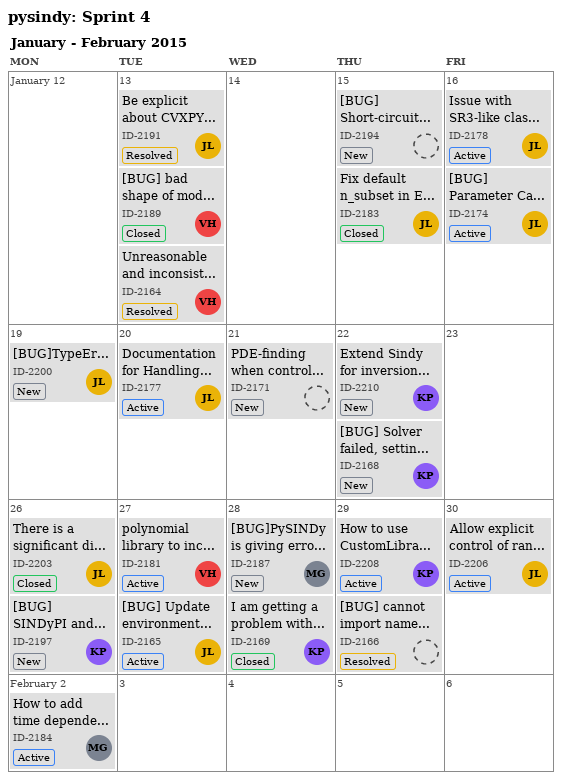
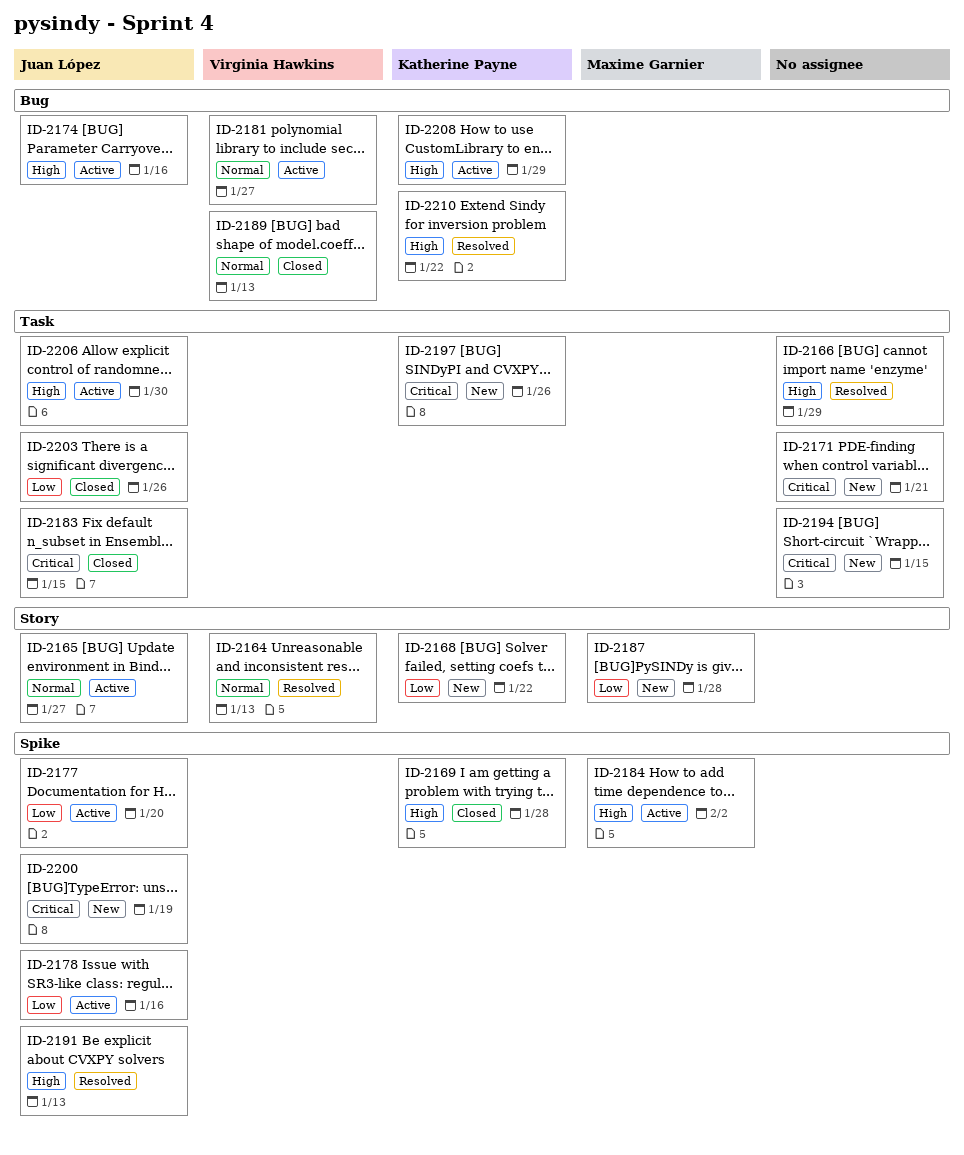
ID-2210, status: New -> Resolved

